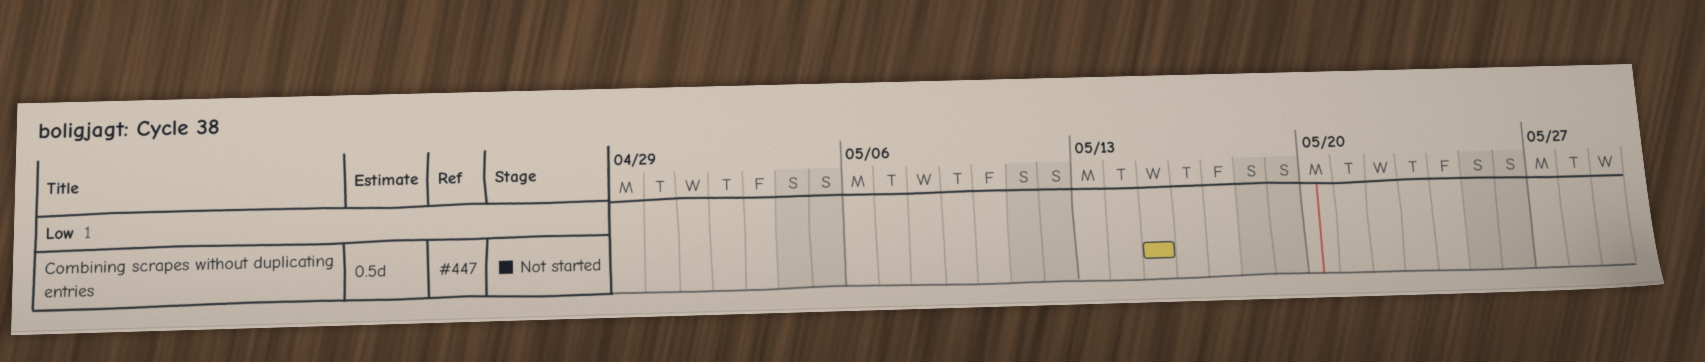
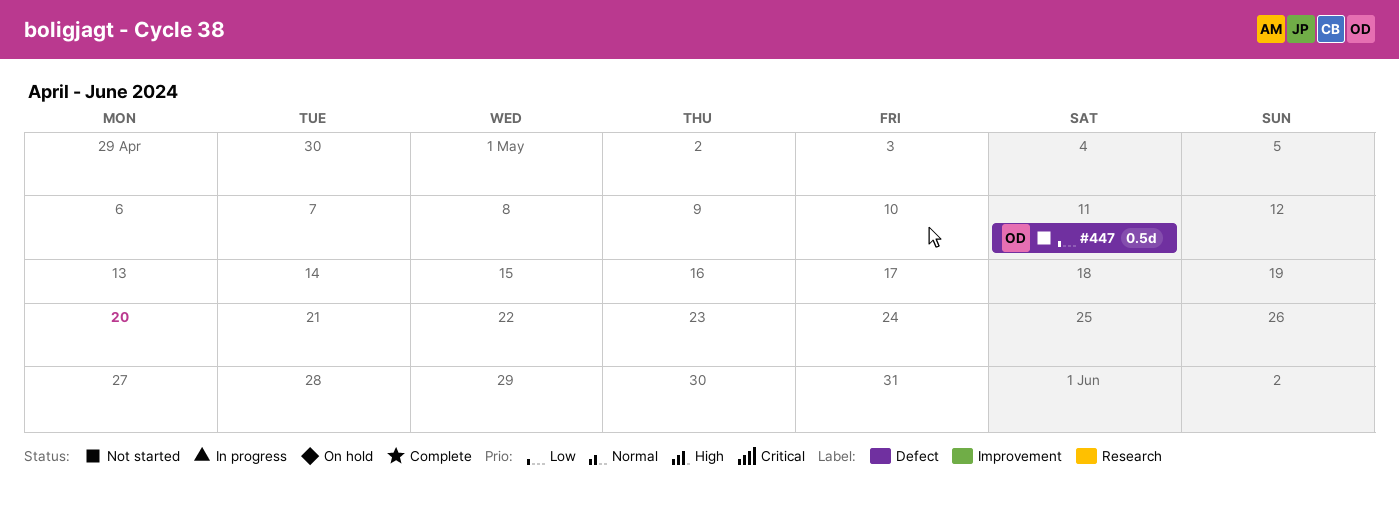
#447, start: May 15 -> May 11
#447, due: May 15 -> May 11

